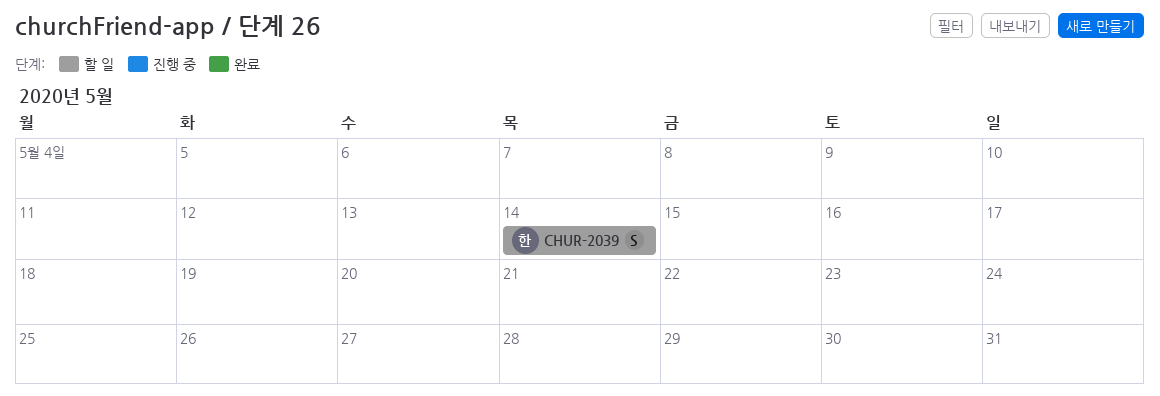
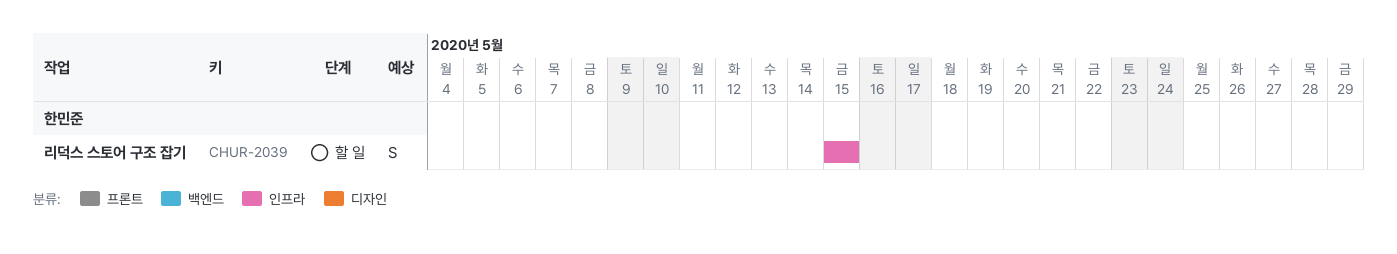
CHUR-2039, start: May 14 -> May 15
CHUR-2039, due: May 14 -> May 15

